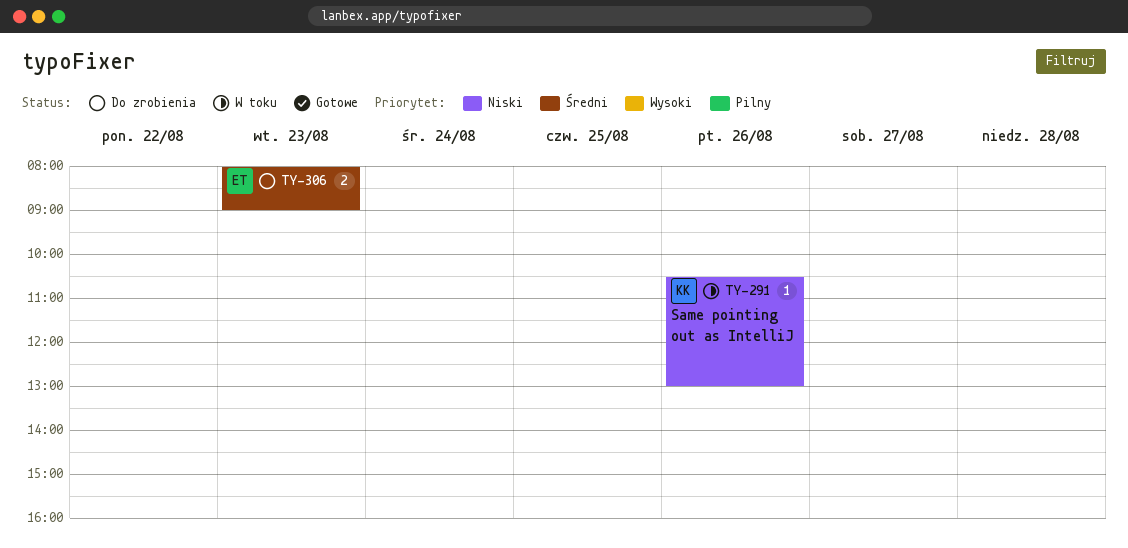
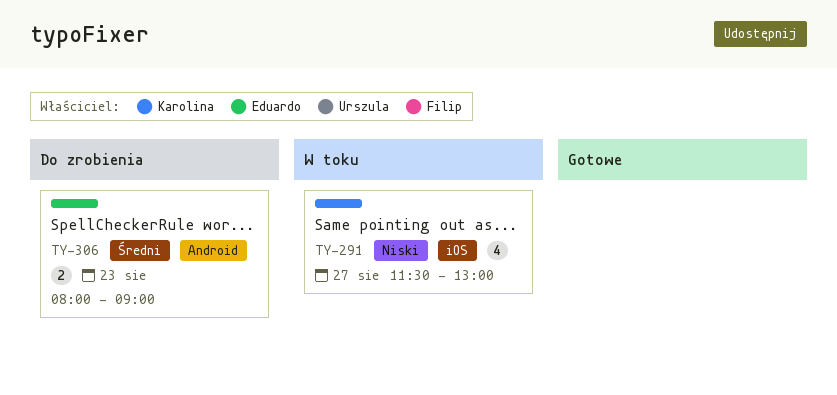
TY-291, estimate: 1 -> 4
TY-291, day: Aug 26 -> Aug 27
TY-291, begins: 10:30 -> 11:30

